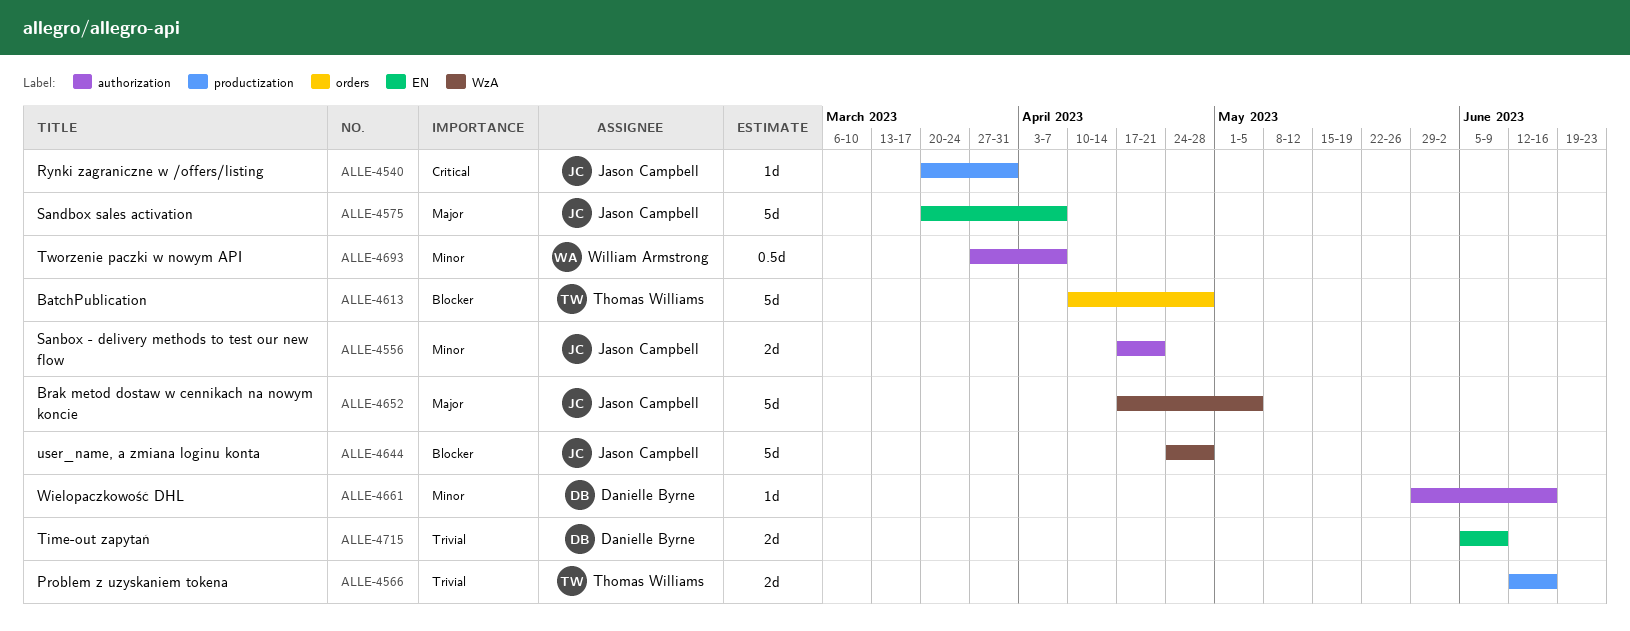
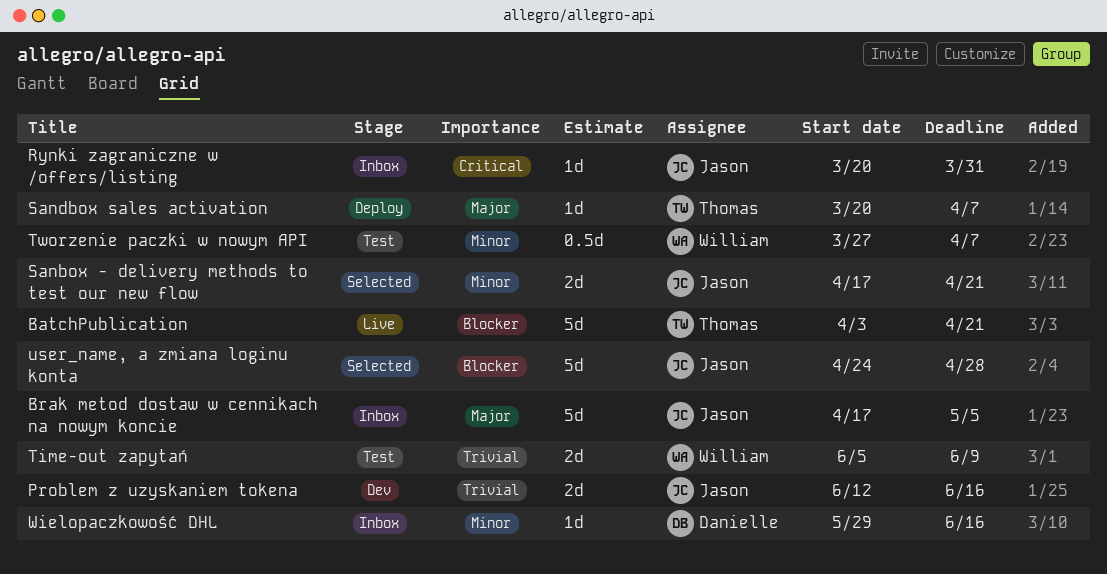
BatchPublication, start: Apr 10 -> Apr 3
BatchPublication, due: Apr 28 -> Apr 21
Problem z uzyskaniem tokena, owner: Thomas Williams -> Jason Campbell
Sandbox sales activation, owner: Jason Campbell -> Thomas Williams
Sandbox sales activation, estimate: 5d -> 1d
Time-out zapytań, owner: Danielle Byrne -> William Armstrong

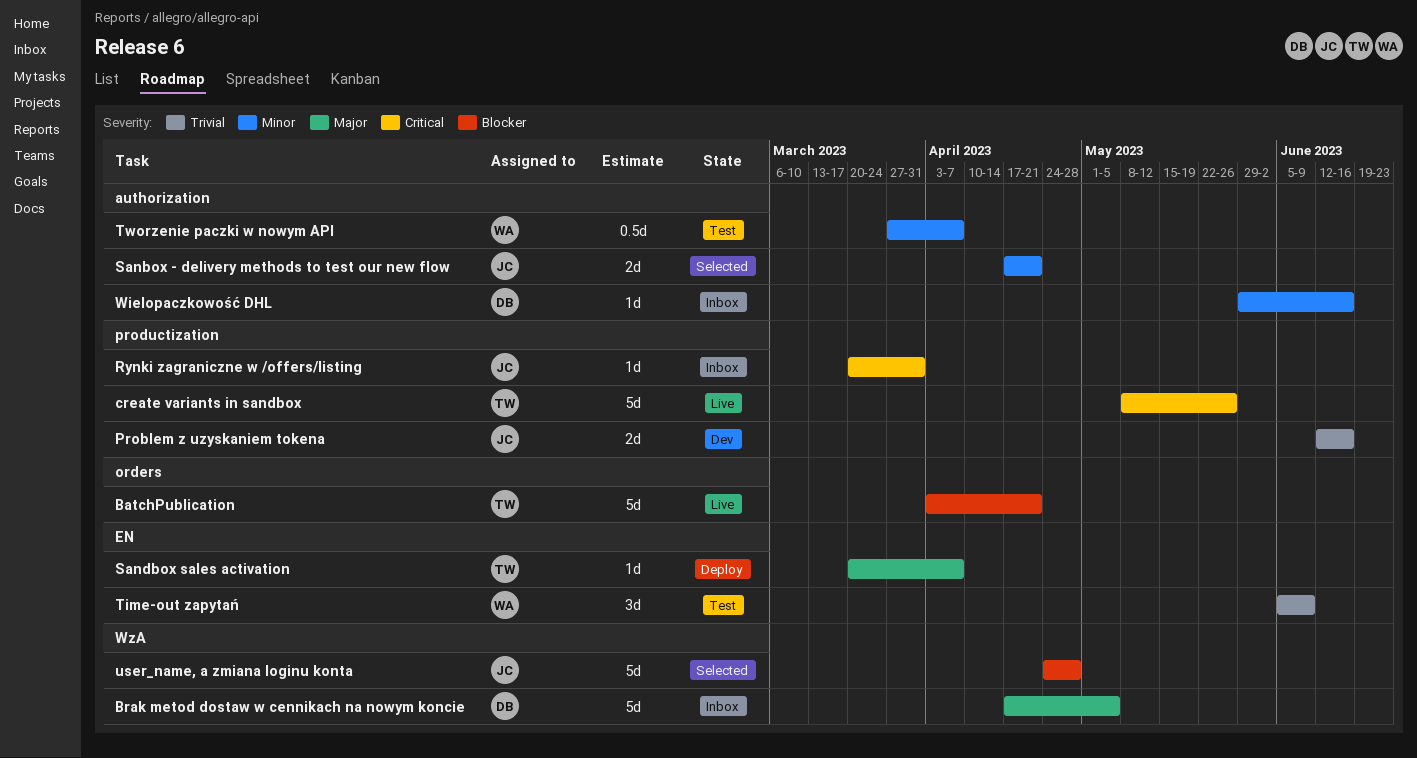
Brak metod dostaw w cennikach na nowym koncie, owner: Jason -> Danielle
create variants in sandbox: none -> present
Time-out zapytań, estimate: 2d -> 3d

